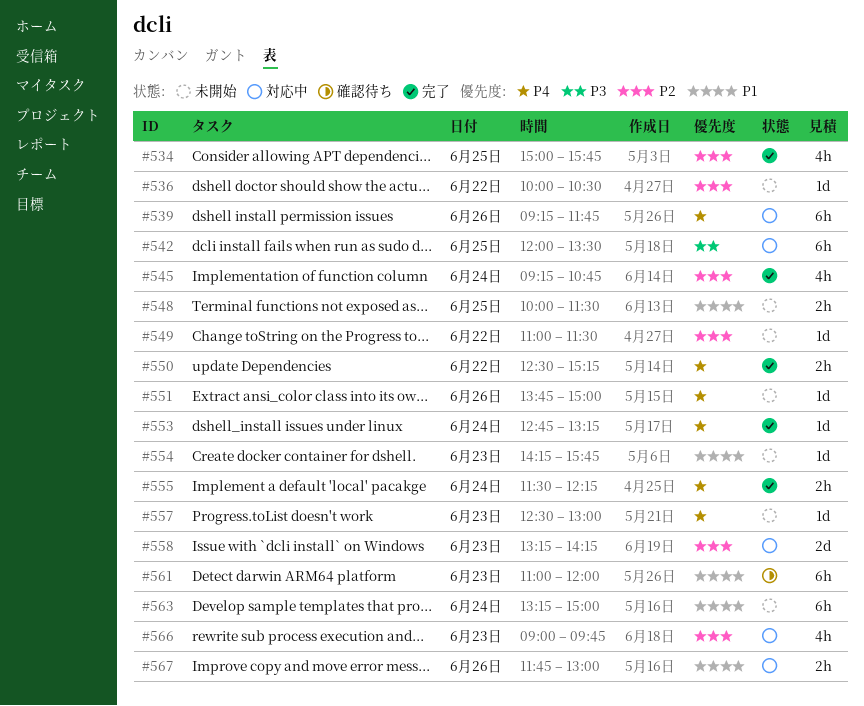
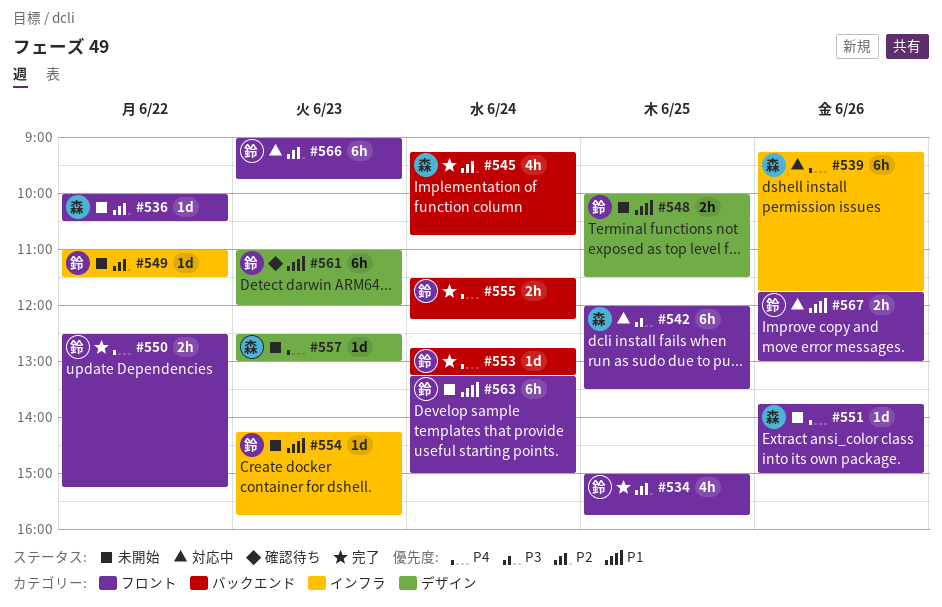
#558: present -> none
#566, estimate: 4h -> 6h

